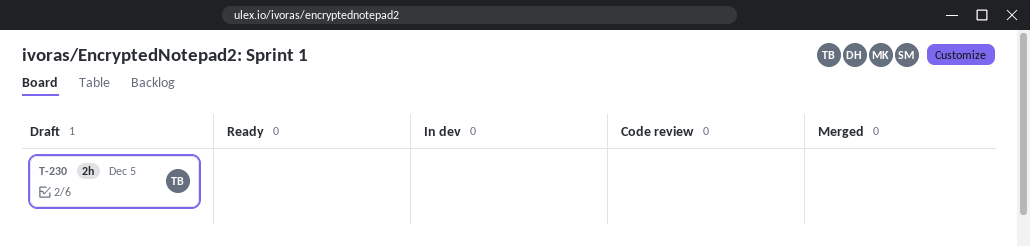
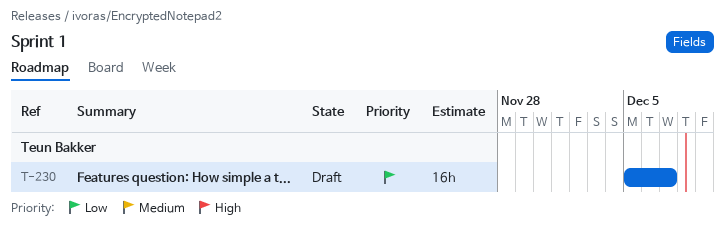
T-230, estimate: 2h -> 16h
T-230, due: Dec 5 -> Dec 7

